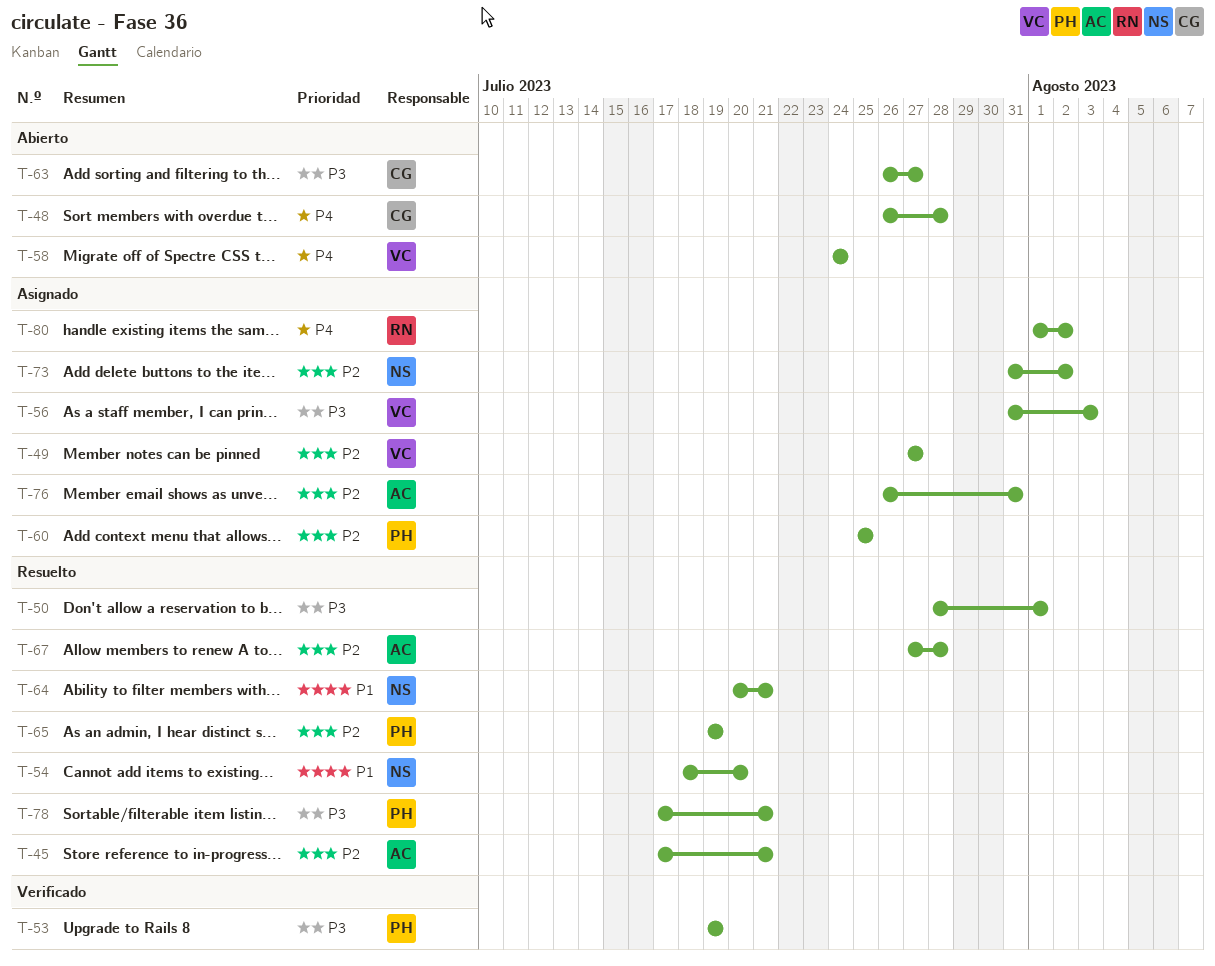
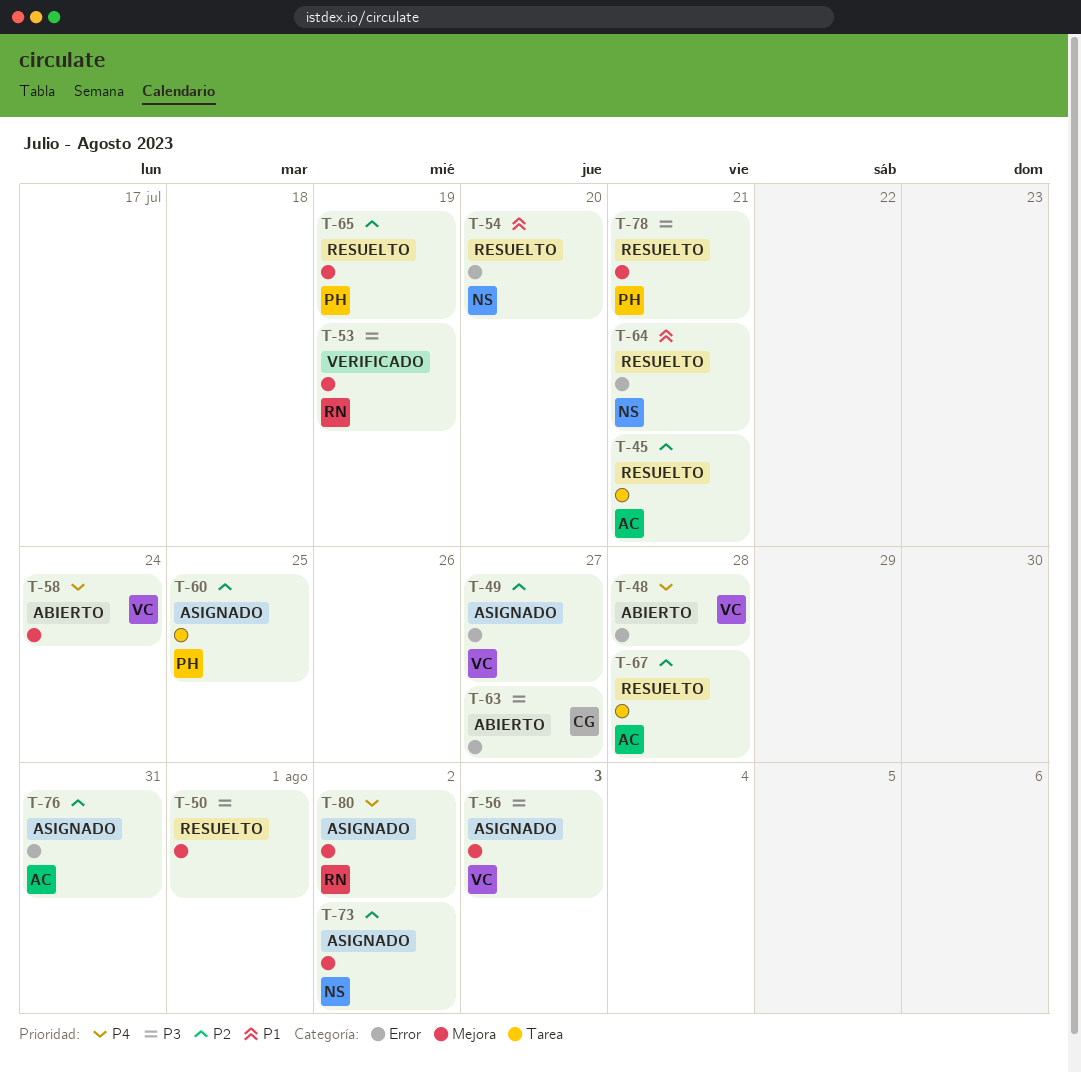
T-48, owner: CG -> VC
T-53, owner: PH -> RN

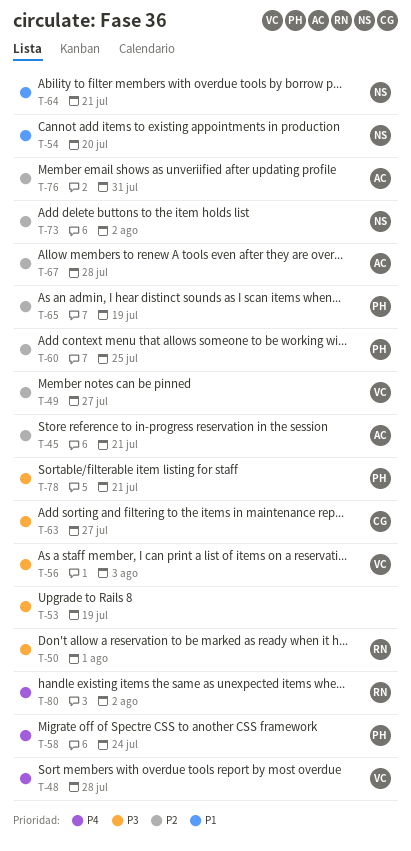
T-50, owner: none -> RN
T-53, owner: RN -> none
T-58, owner: VC -> PH

